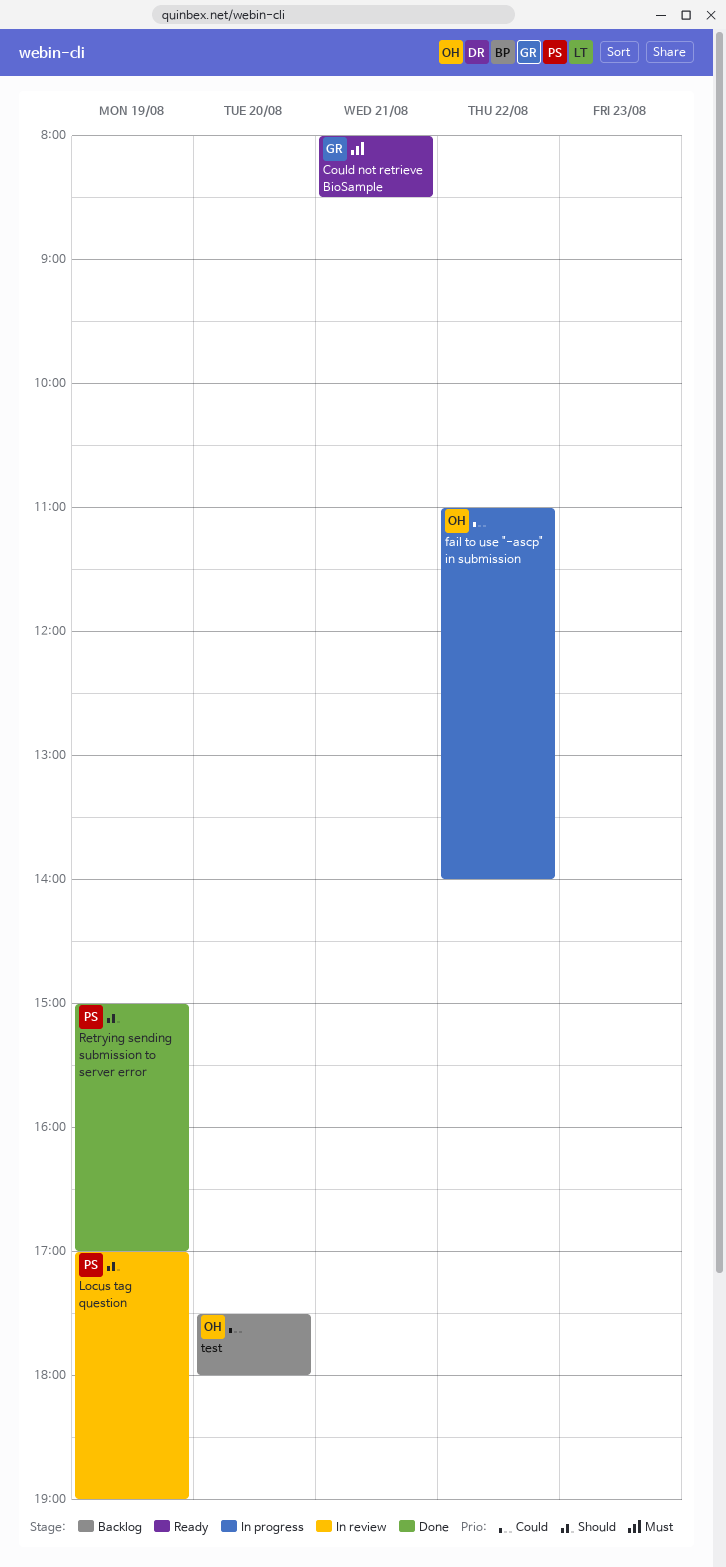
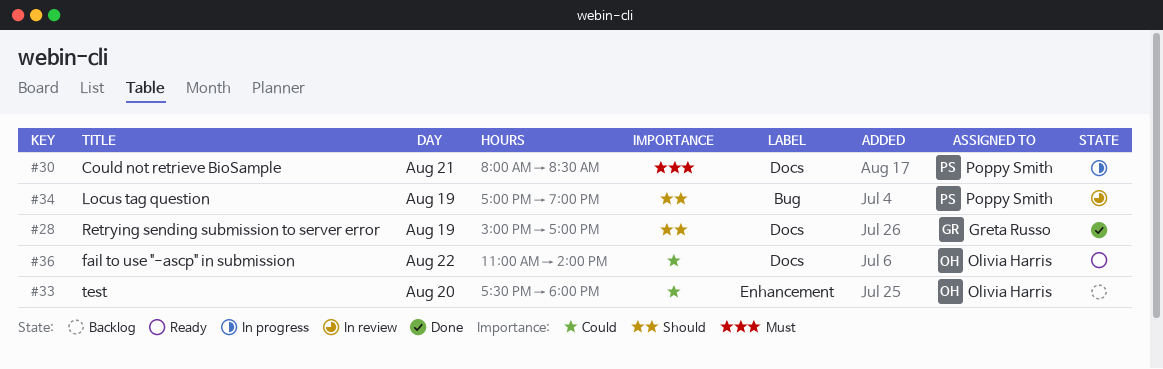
Could not retrieve BioSample, status: Ready -> In progress
Could not retrieve BioSample, owner: Greta Russo -> Poppy Smith
fail to use "-ascp" in submission, status: In progress -> Ready
Retrying sending submission to server error, owner: Poppy Smith -> Greta Russo

